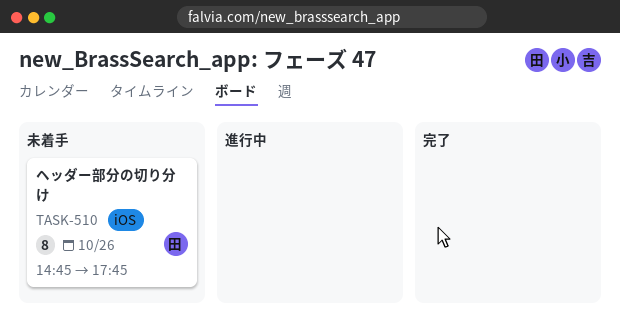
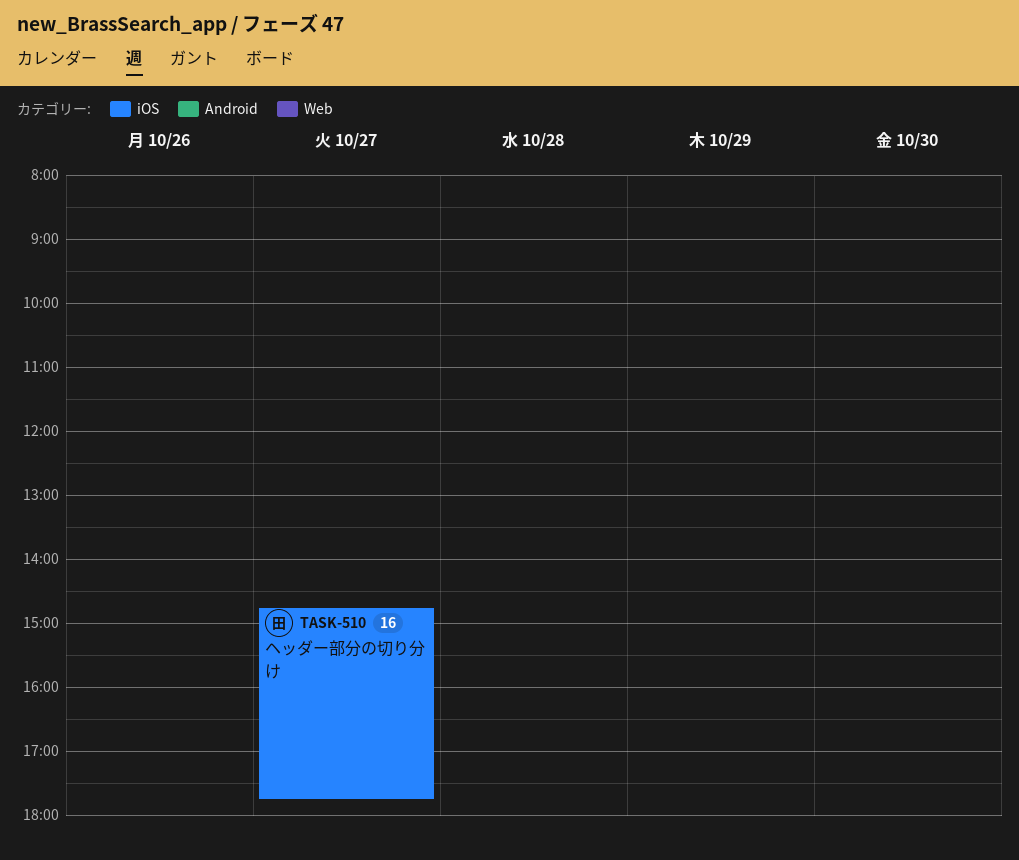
TASK-510, estimate: 8 -> 16
TASK-510, day: Oct 26 -> Oct 27

